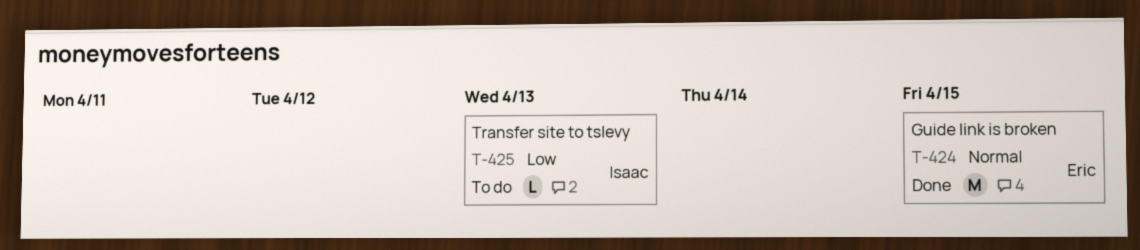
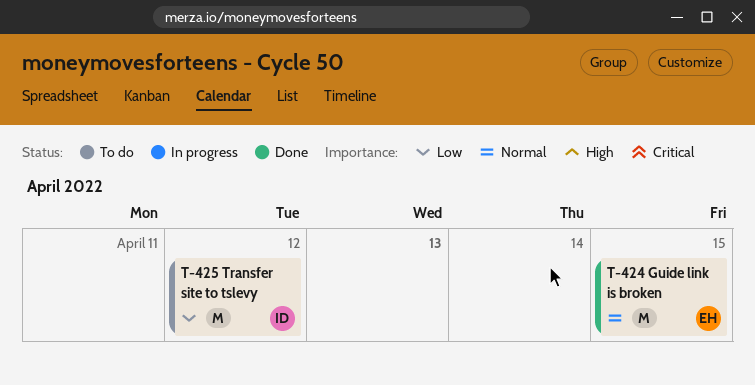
T-425, estimate: L -> M
T-425, due: Apr 13 -> Apr 12

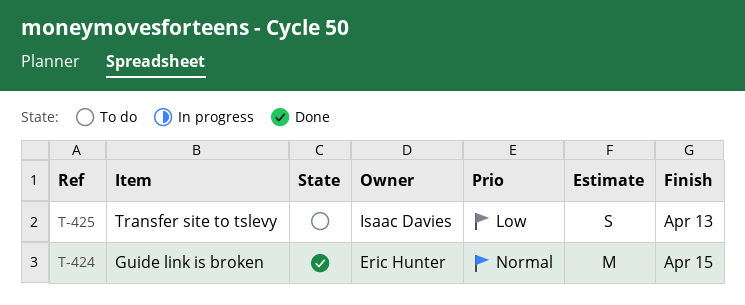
T-425, estimate: M -> S
T-425, due: Apr 12 -> Apr 13

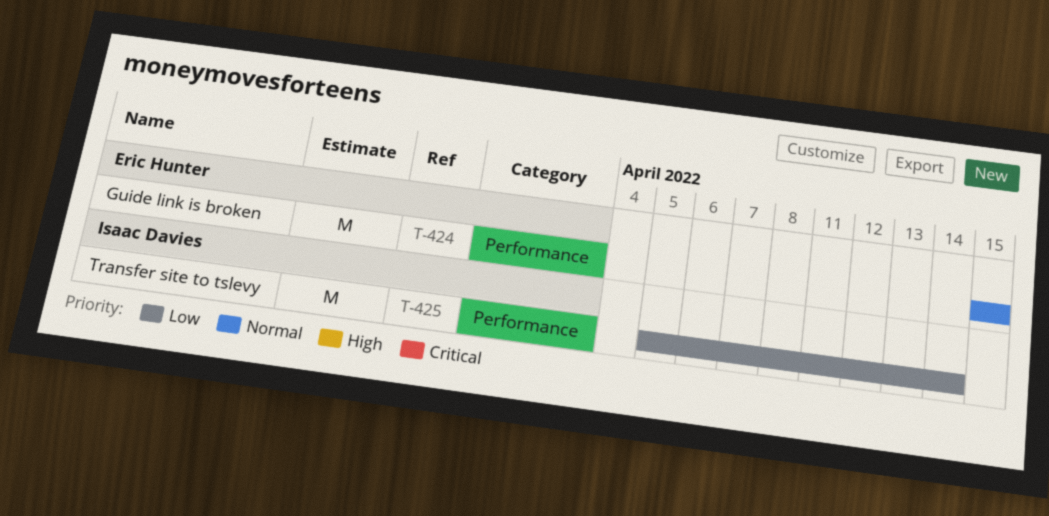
T-425, estimate: S -> M
T-425, due: Apr 13 -> Apr 14

